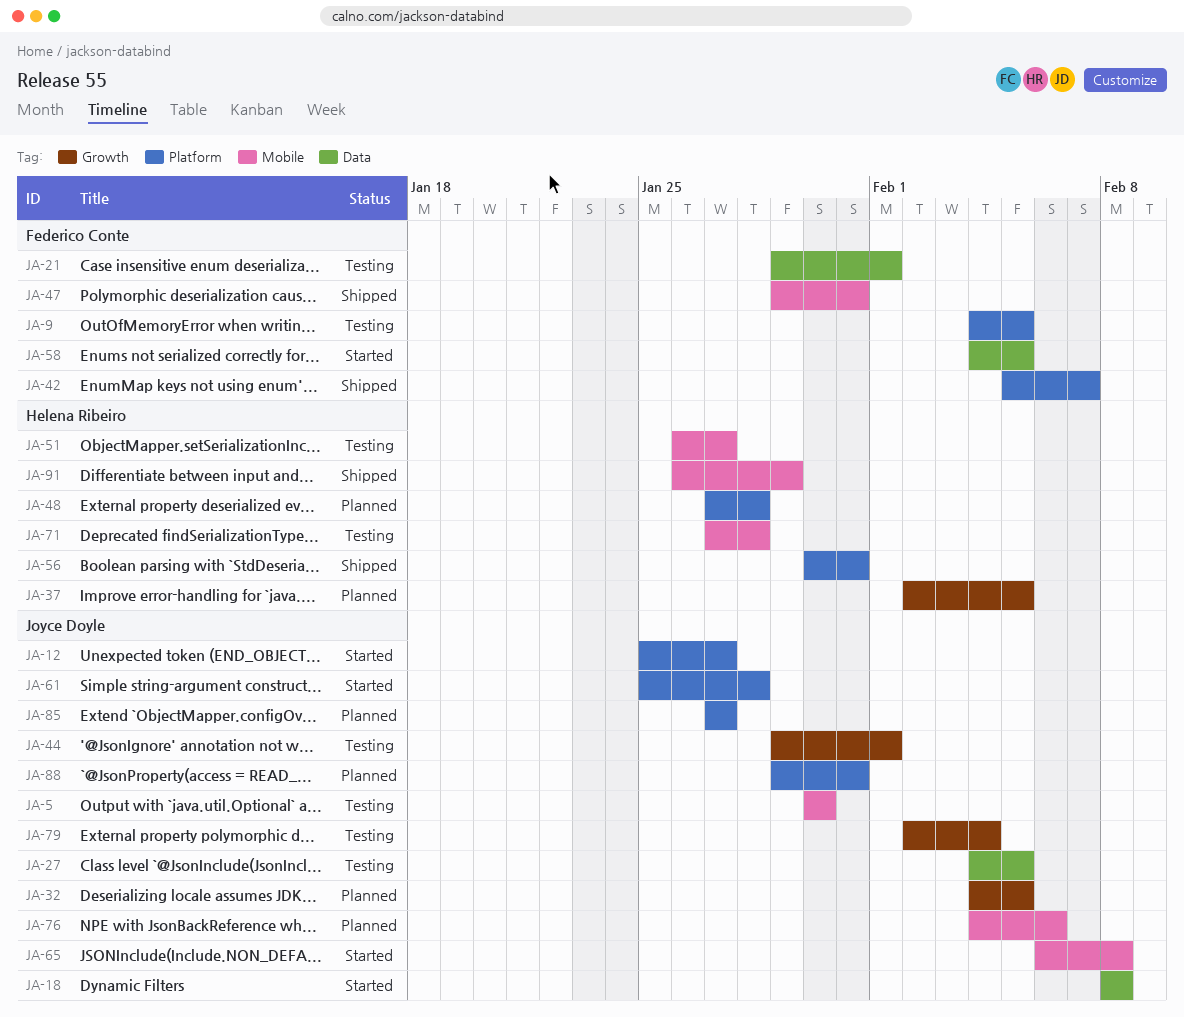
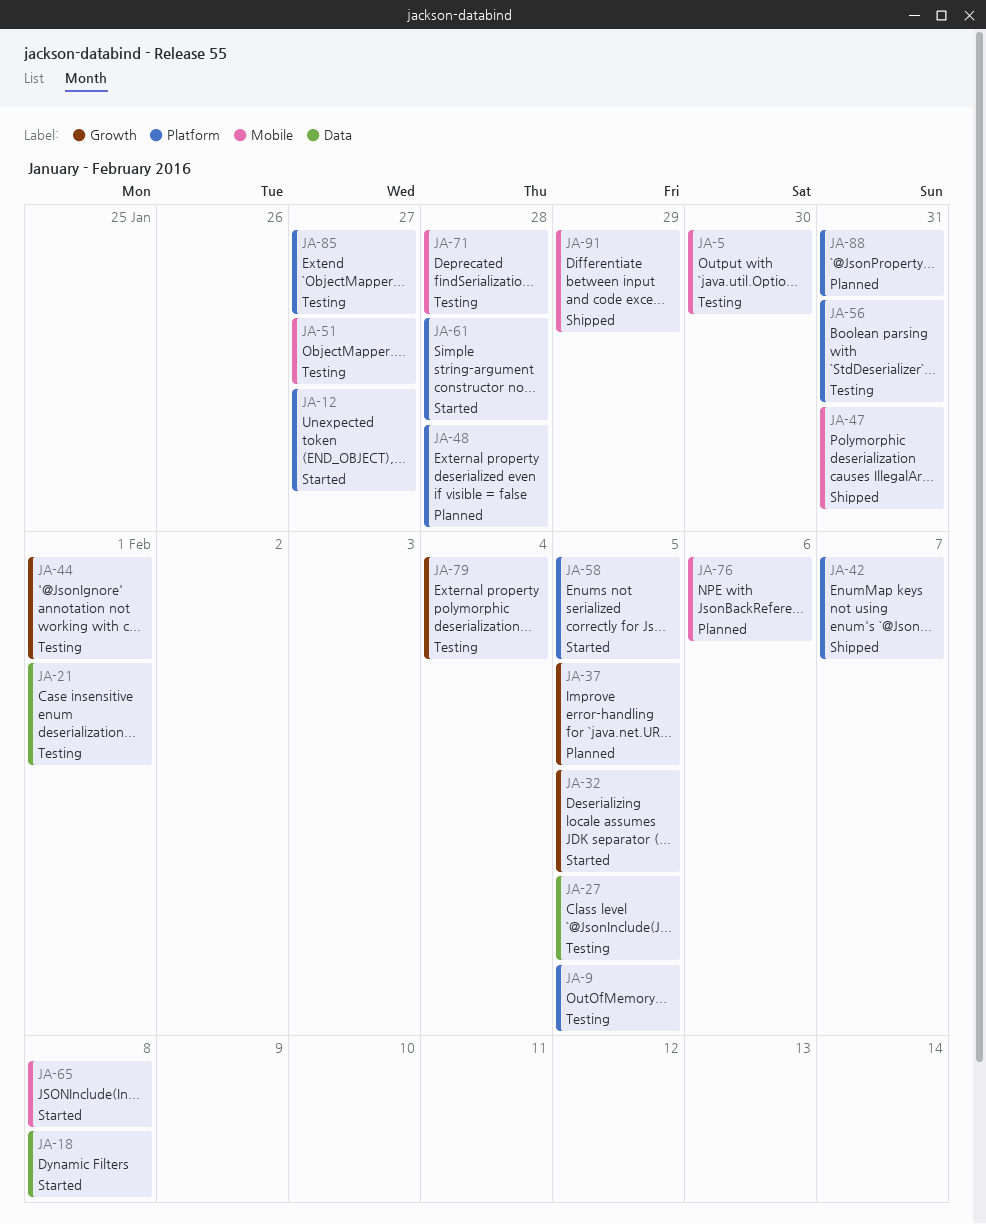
JA-32, status: Planned -> Started
JA-56, status: Shipped -> Testing
JA-58, label: Data -> Platform
JA-85, status: Planned -> Testing

